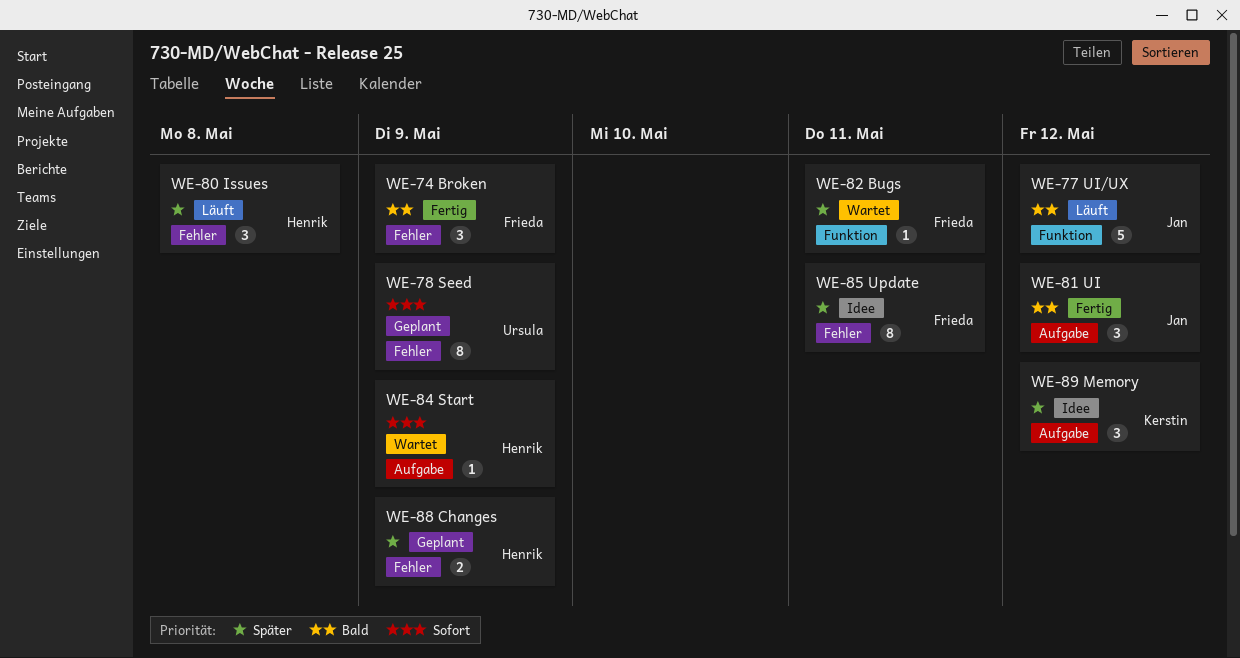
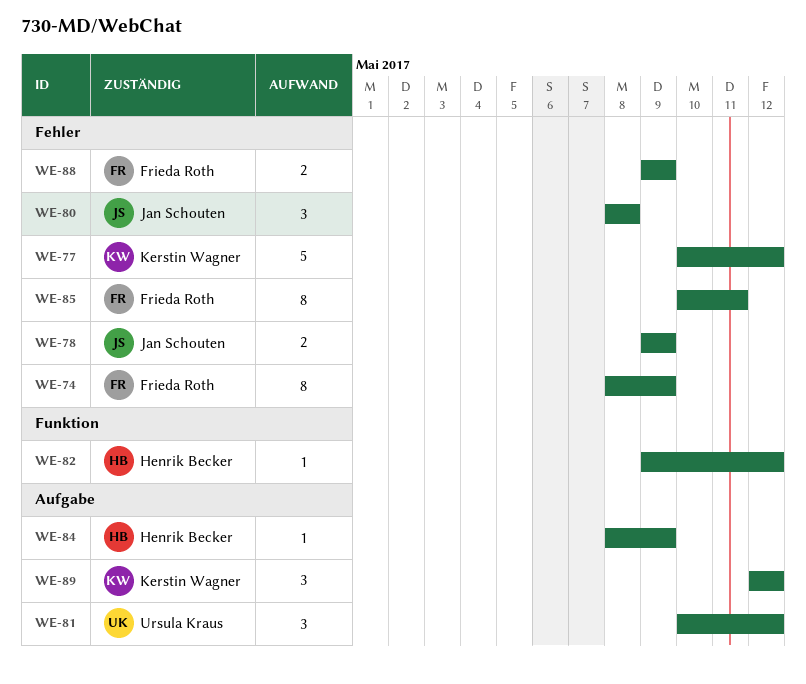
WE-74, estimate: 3 -> 8
WE-77, owner: Jan Schouten -> Kerstin Wagner
WE-77, label: Funktion -> Fehler
WE-78, owner: Ursula Kraus -> Jan Schouten
WE-78, estimate: 8 -> 2
WE-80, owner: Henrik Becker -> Jan Schouten
WE-81, owner: Jan Schouten -> Ursula Kraus
WE-82, owner: Frieda Roth -> Henrik Becker
WE-82, due: May 11 -> May 12
WE-88, owner: Henrik Becker -> Frieda Roth

